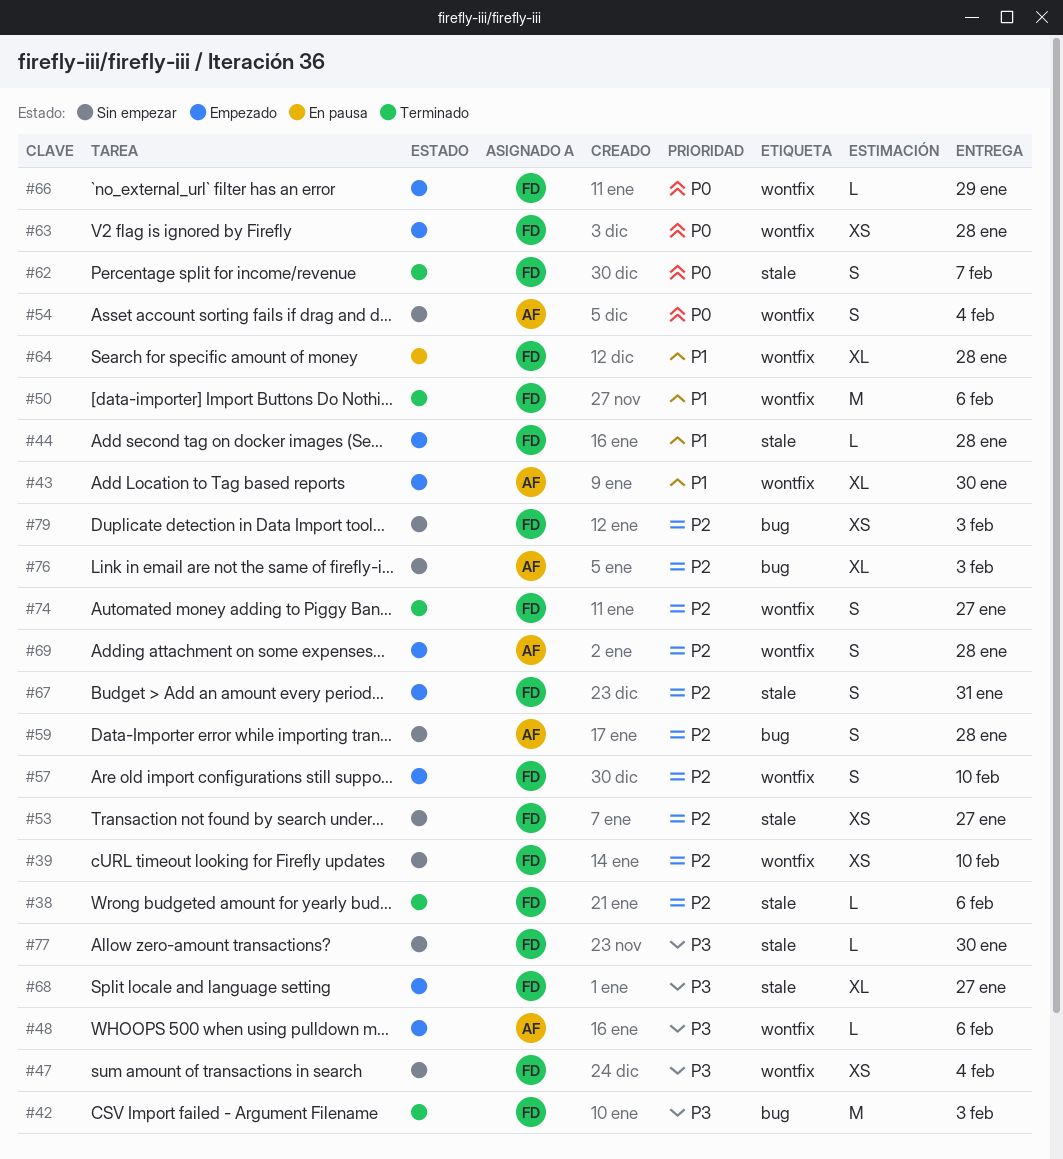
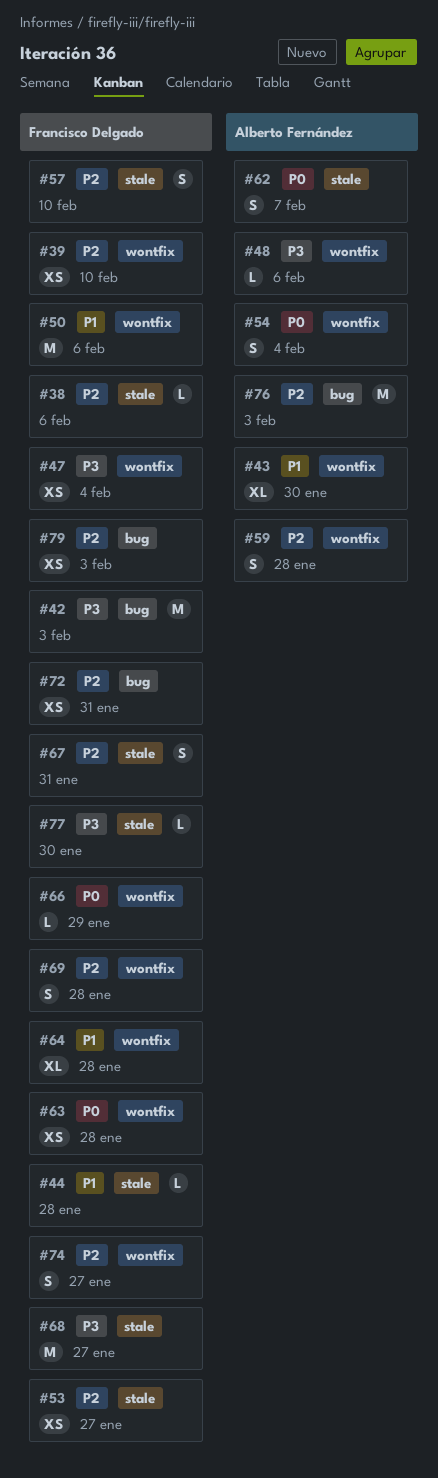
#57, label: wontfix -> stale
#59, label: bug -> wontfix
#62, owner: Francisco Delgado -> Alberto Fernández
#68, estimate: XL -> M
#69, owner: Alberto Fernández -> Francisco Delgado
#72: none -> present
#76, estimate: XL -> M

